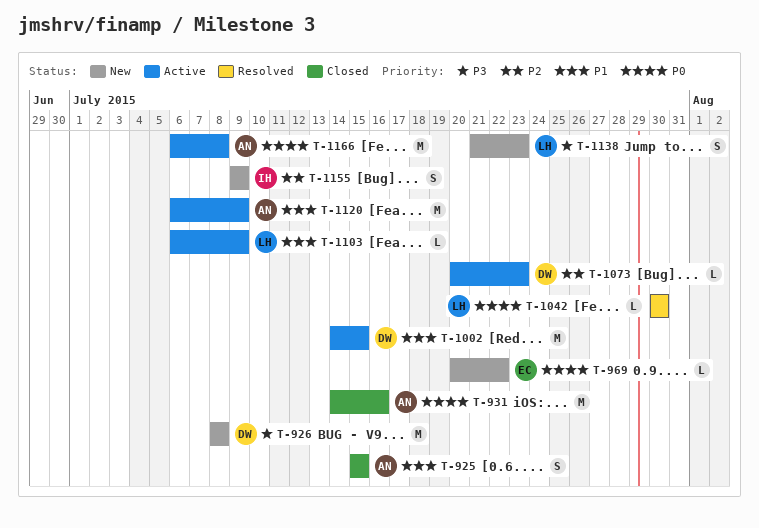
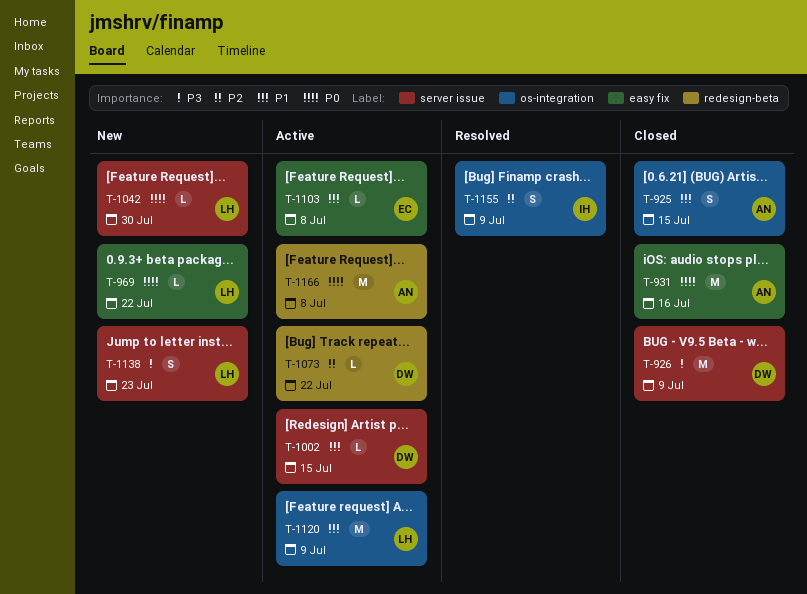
T-926, status: New -> Closed
T-926, due: Jul 8 -> Jul 9
T-969, owner: EC -> LH
T-1002, estimate: M -> L
T-1042, status: Resolved -> New
T-1073, due: Jul 23 -> Jul 22
T-1103, owner: LH -> EC
T-1103, due: Jul 9 -> Jul 8
T-1120, owner: AN -> LH
T-1155, status: New -> Resolved

